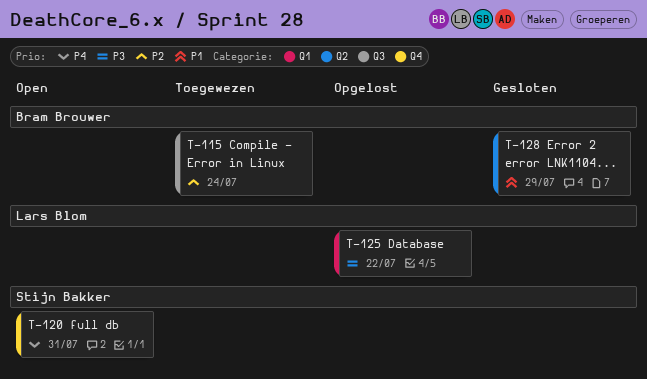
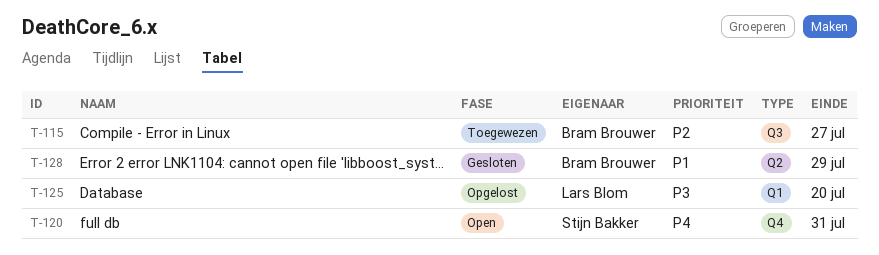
T-115, due: Jul 24 -> Jul 27
T-125, due: Jul 22 -> Jul 20

